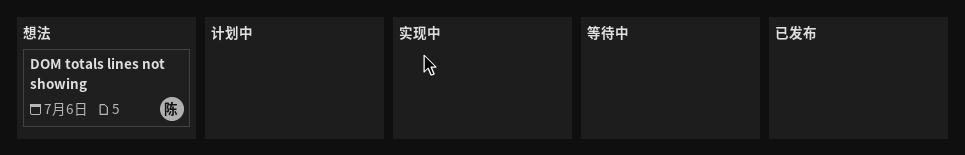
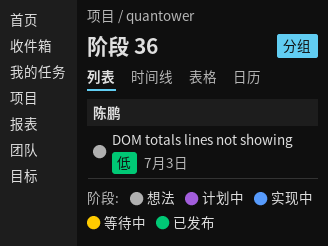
DOM totals lines not showing, due: Jul 6 -> Jul 3

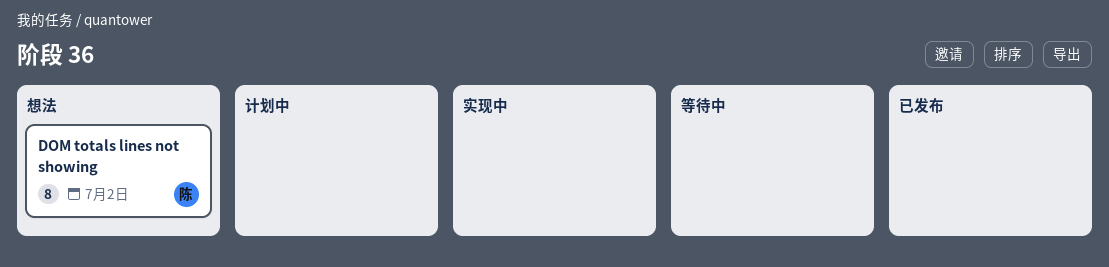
DOM totals lines not showing, due: Jul 3 -> Jul 2

